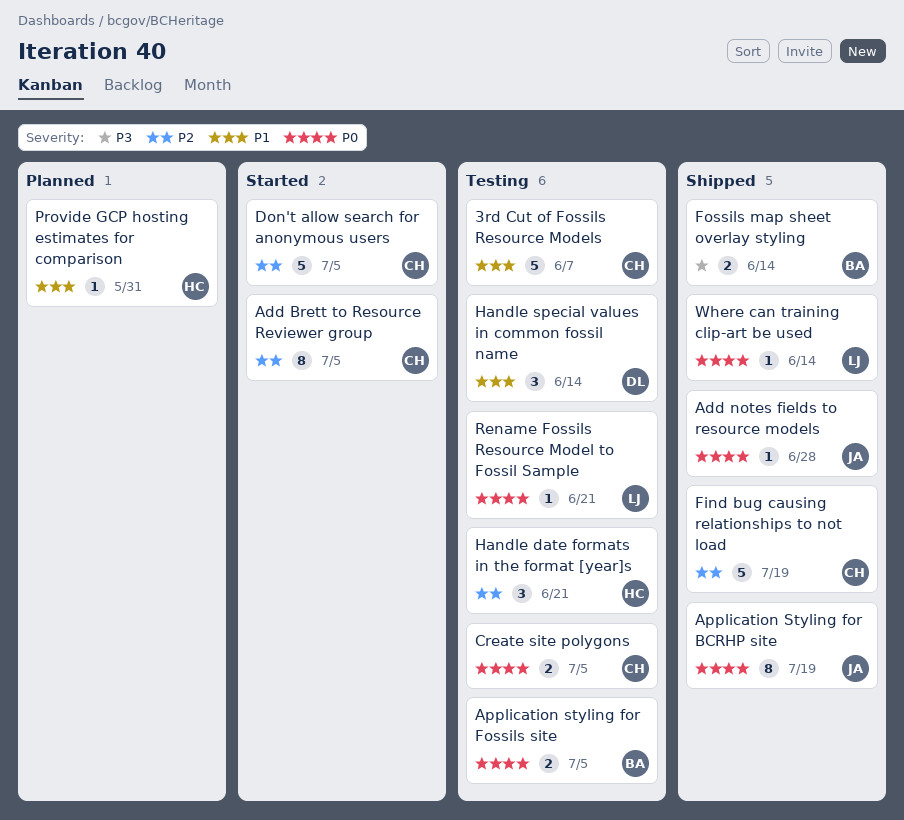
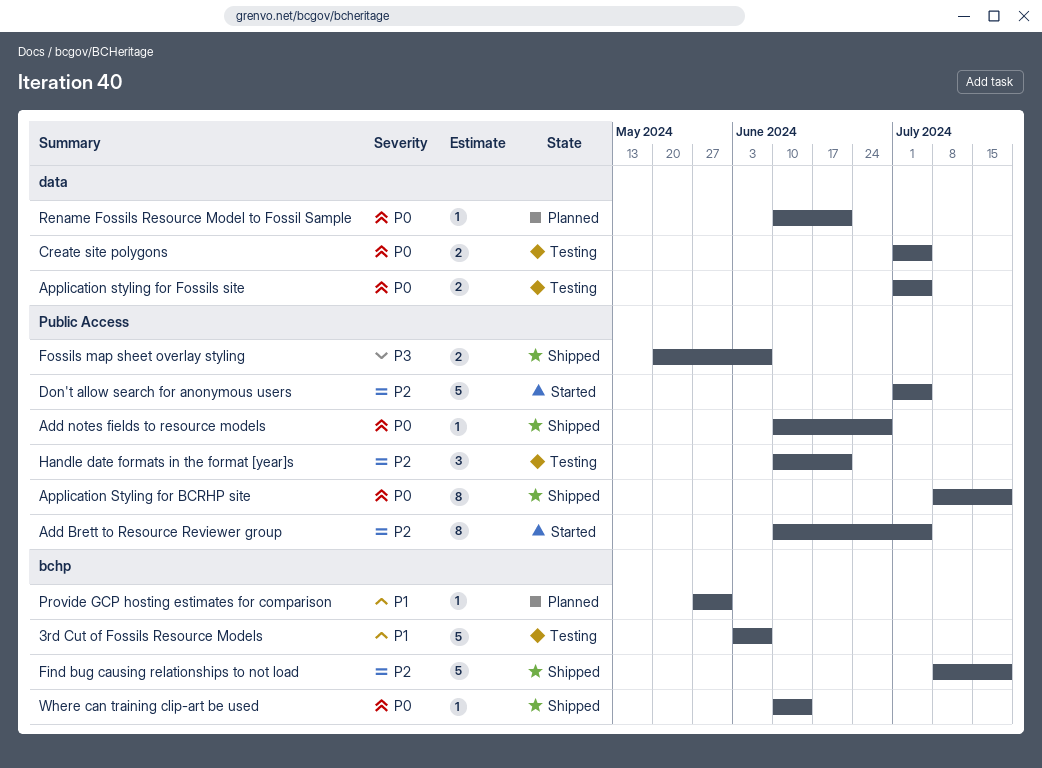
Fossils map sheet overlay styling, due: Jun 14 -> Jun 7
Handle special values in common fossil name: present -> none
Rename Fossils Resource Model to Fossil Sample, status: Testing -> Planned

